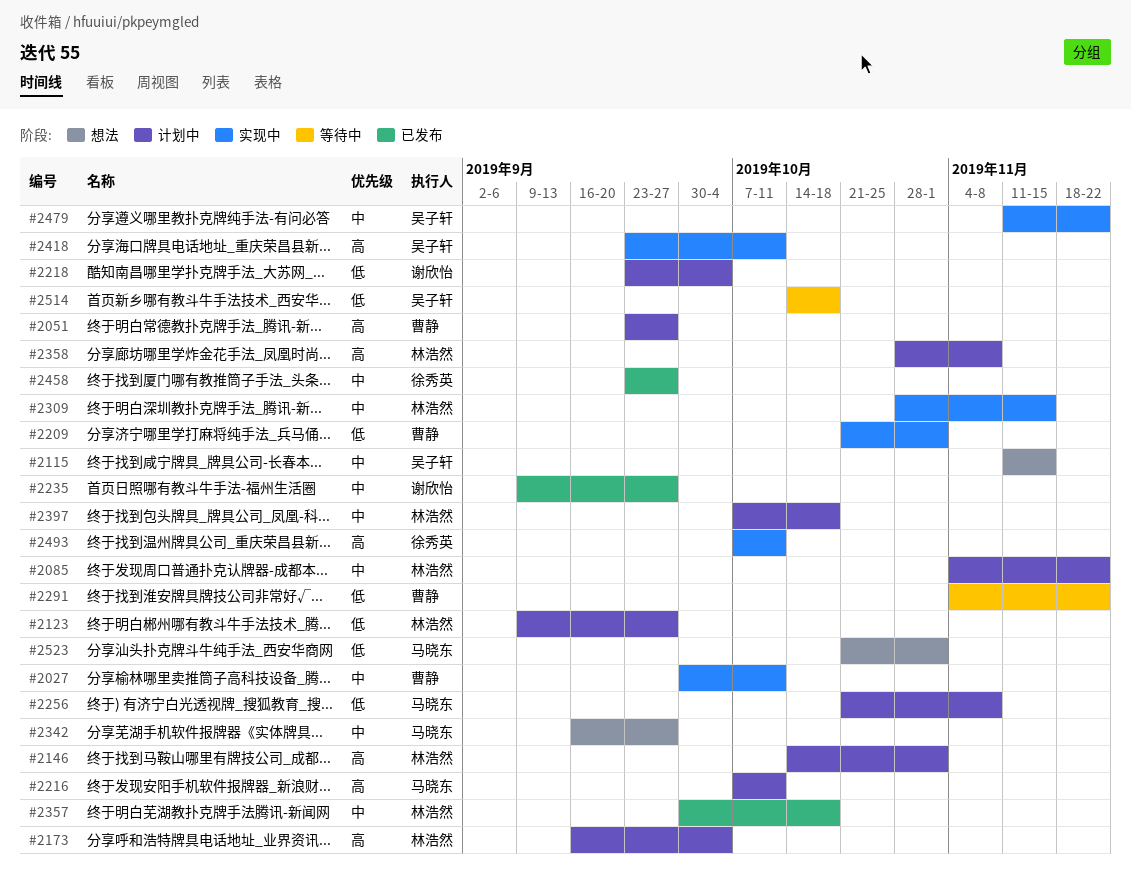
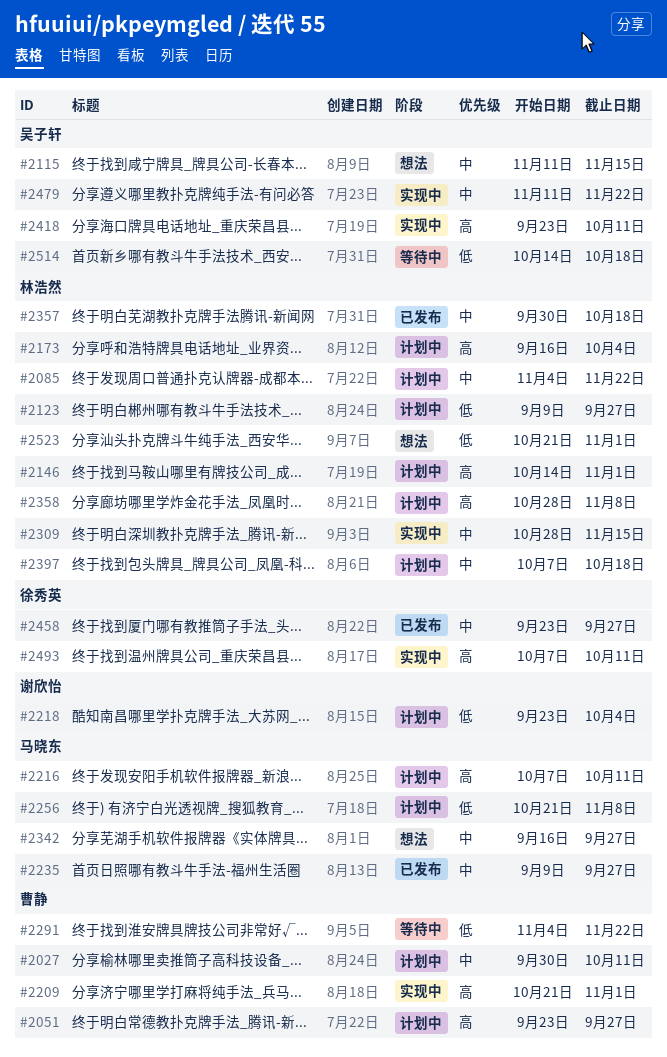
#2027, status: 实现中 -> 计划中
#2209, priority: 低 -> 高
#2235, owner: 谢欣怡 -> 马晓东
#2523, owner: 马晓东 -> 林浩然

